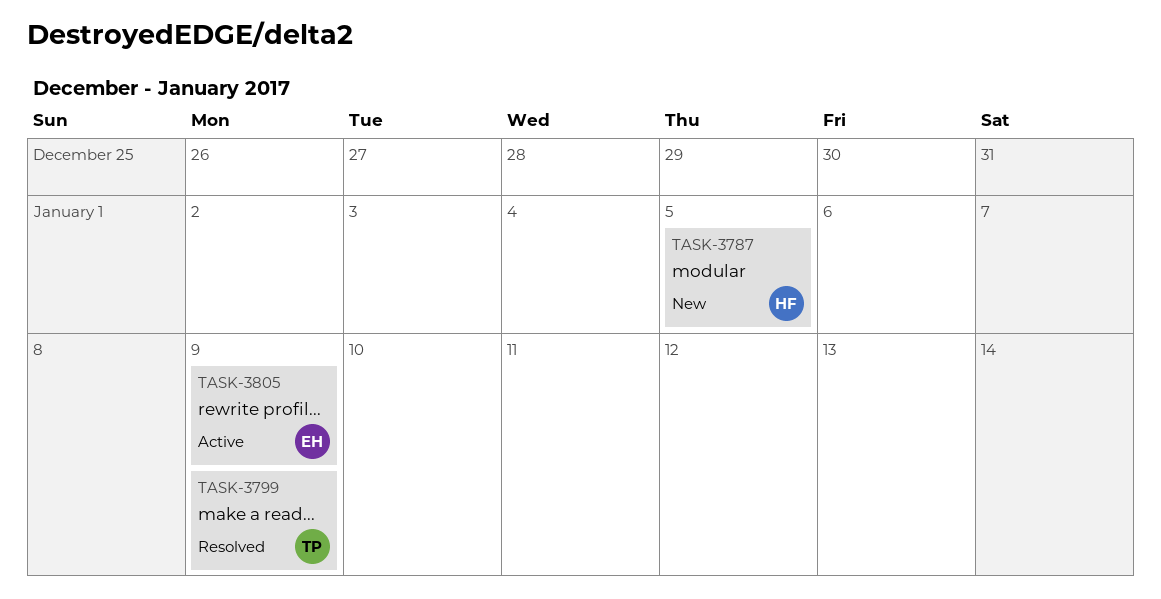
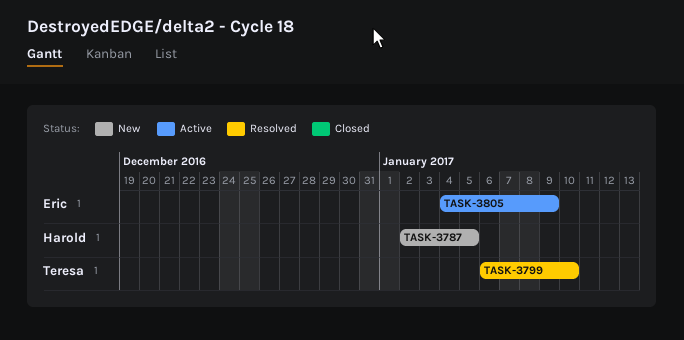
TASK-3799, due: Jan 9 -> Jan 10

